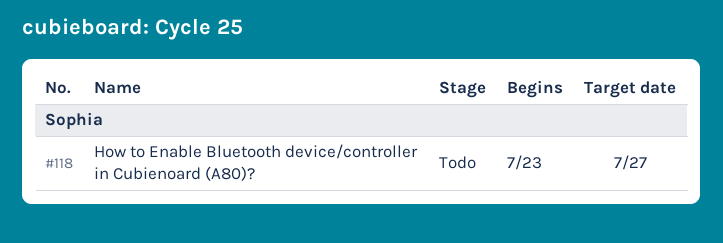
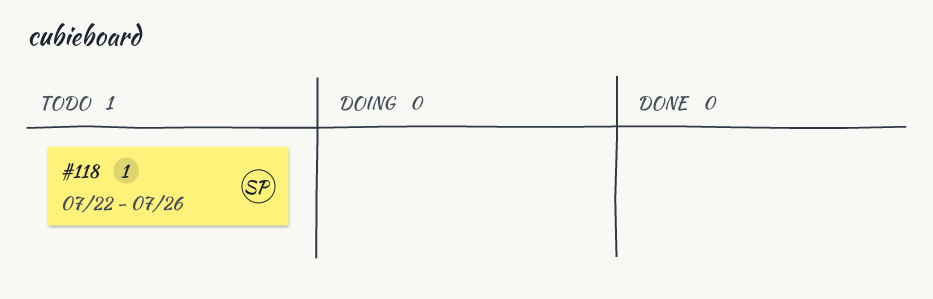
#118, start: Jul 23 -> Jul 22
#118, due: Jul 27 -> Jul 26

